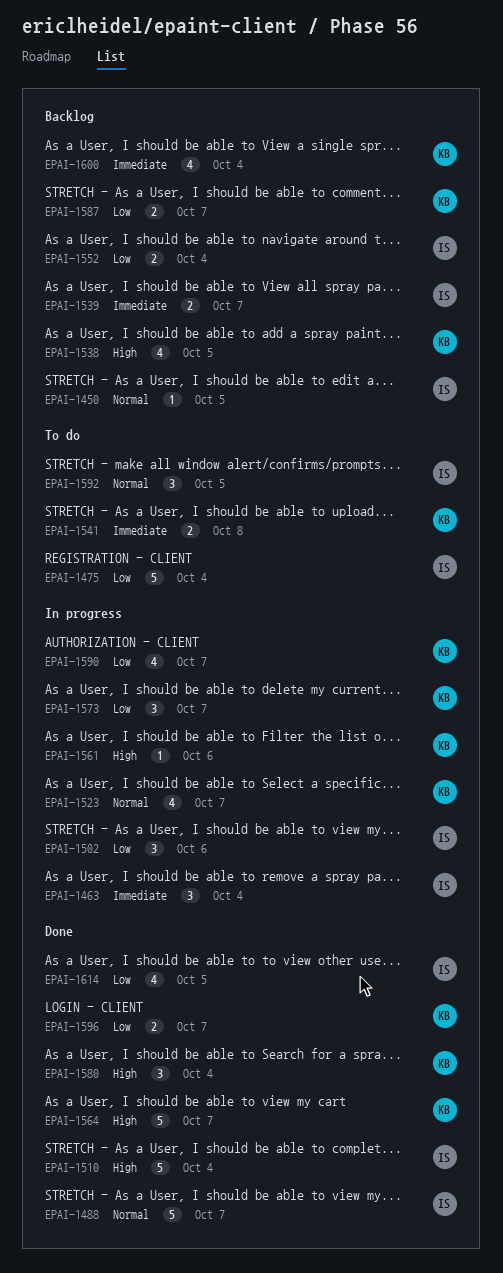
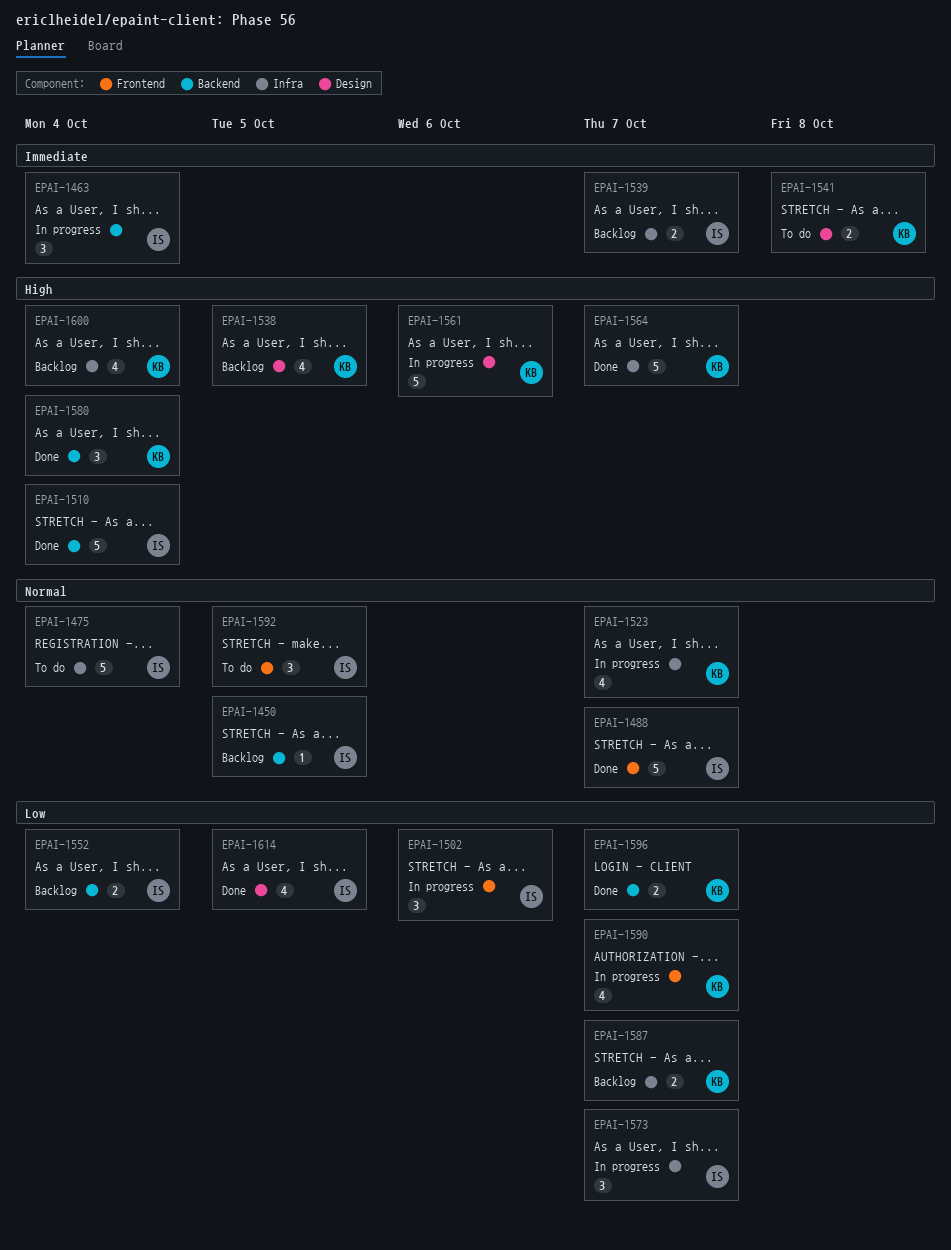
EPAI-1475, priority: Low -> Normal
EPAI-1561, estimate: 1 -> 5
EPAI-1573, owner: KB -> IS
EPAI-1600, priority: Immediate -> High

